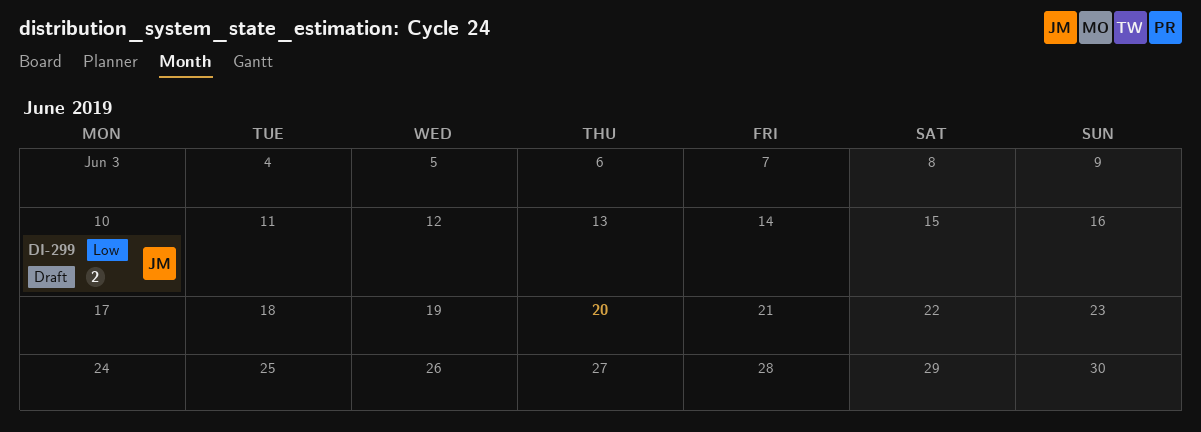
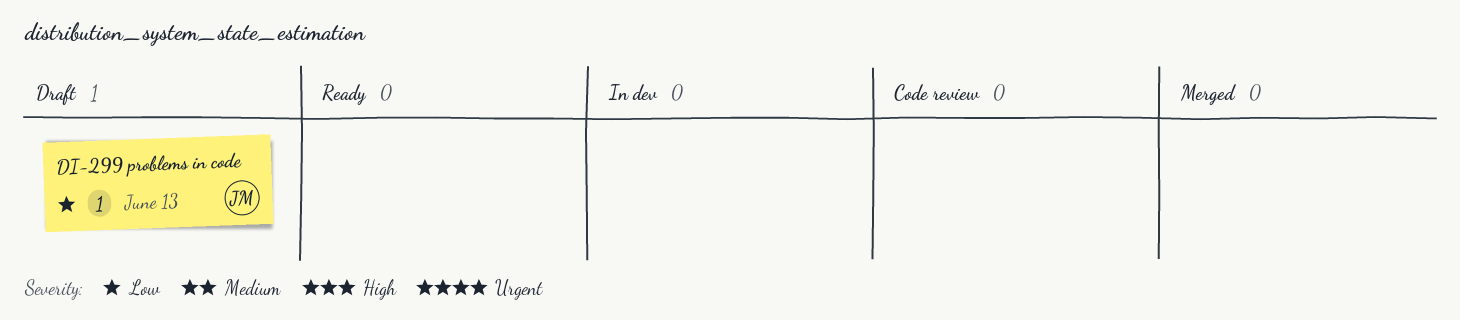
DI-299, estimate: 2 -> 1
DI-299, due: Jun 10 -> Jun 13

